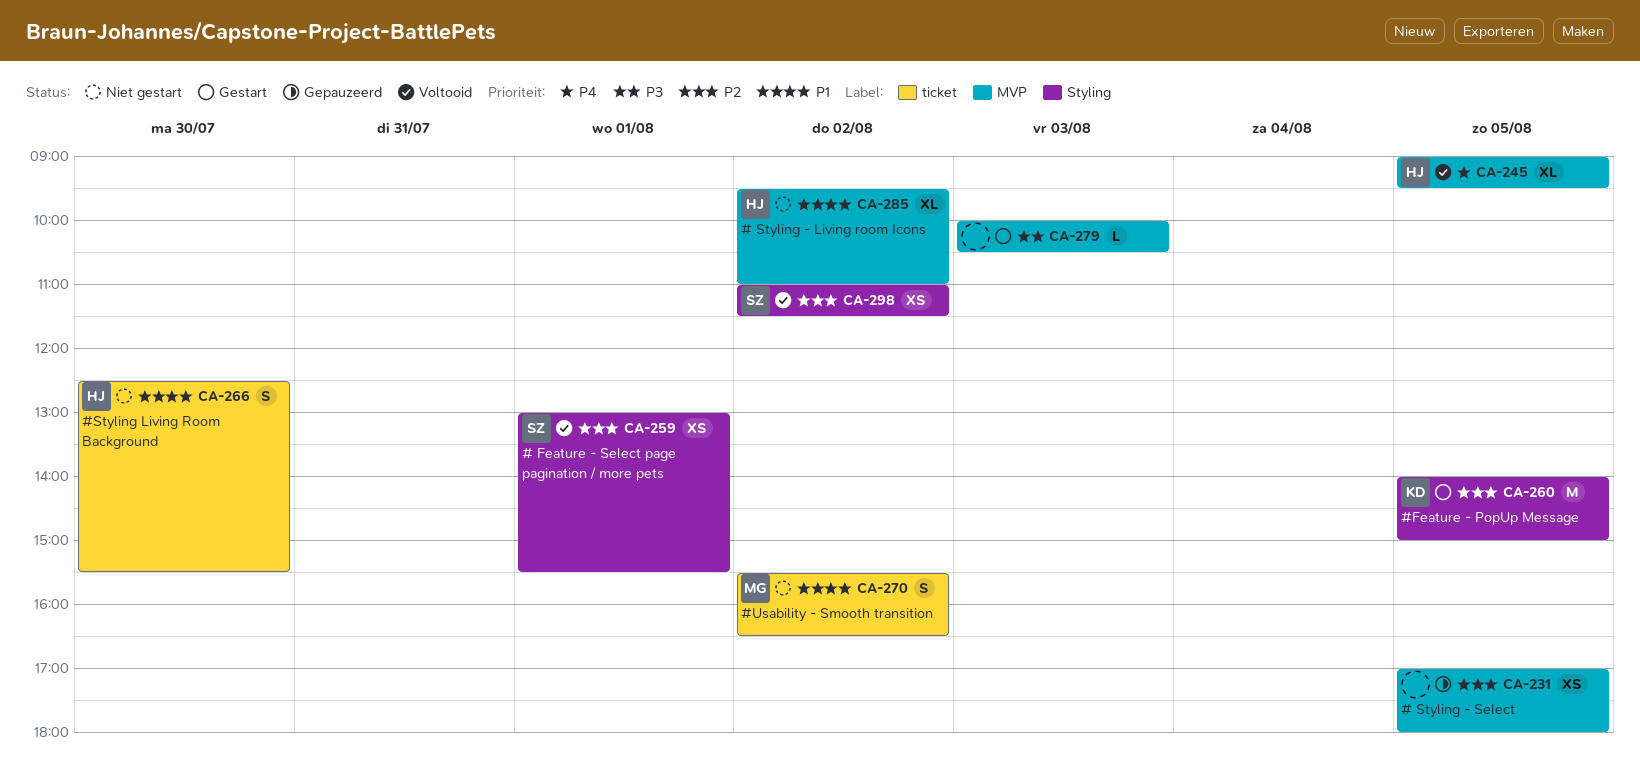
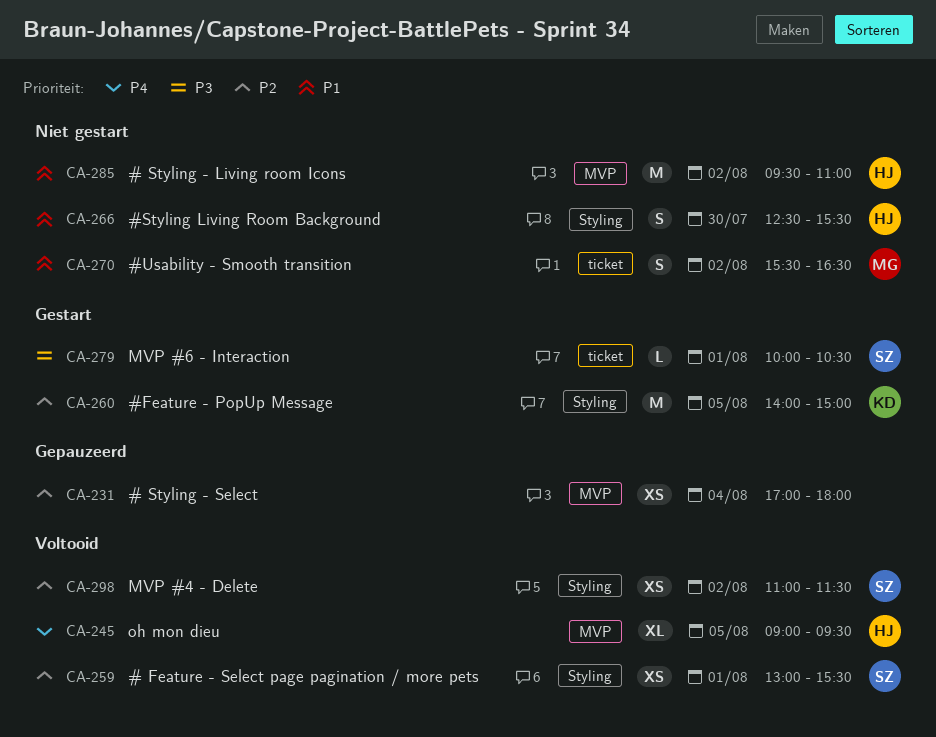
CA-231, day: Aug 5 -> Aug 4
CA-266, label: ticket -> Styling
CA-279, owner: none -> SZ
CA-279, label: MVP -> ticket
CA-279, day: Aug 3 -> Aug 1
CA-285, estimate: XL -> M

